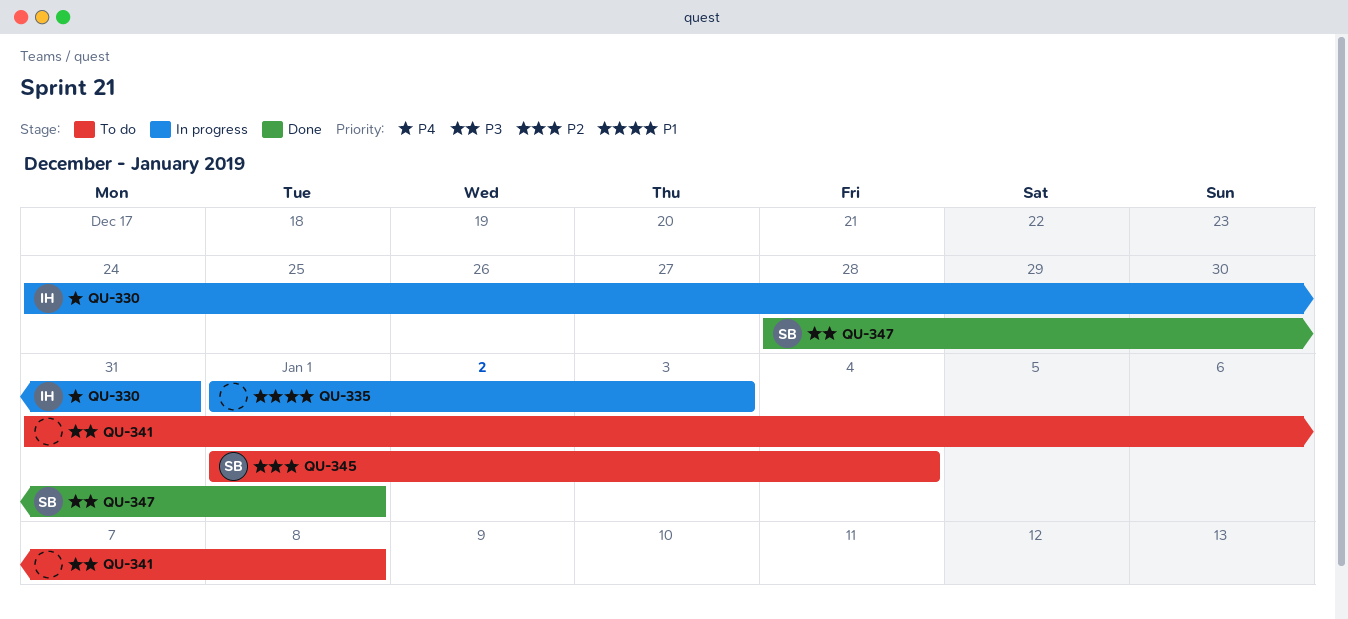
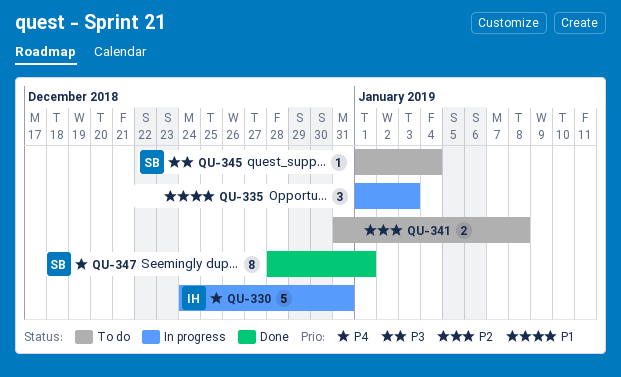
QU-341, priority: P3 -> P2
QU-345, priority: P2 -> P3
QU-347, priority: P3 -> P4

